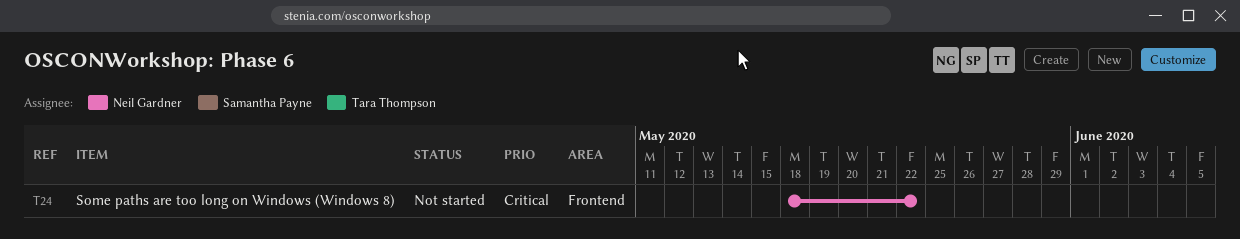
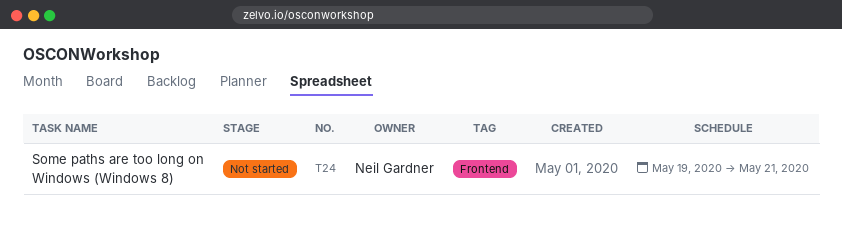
T24, start: May 18 -> May 19
T24, due: May 22 -> May 21

